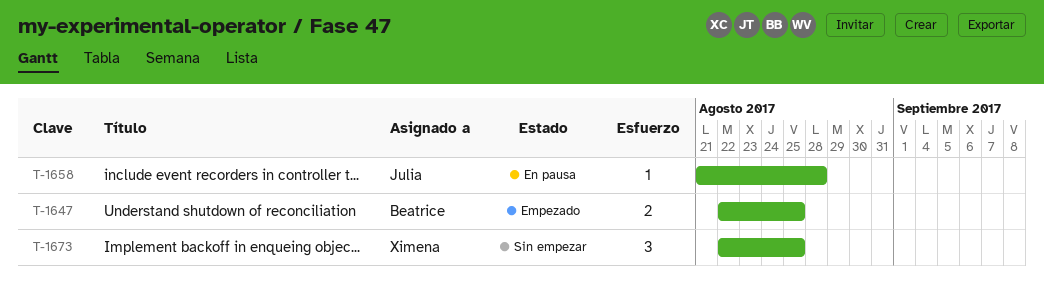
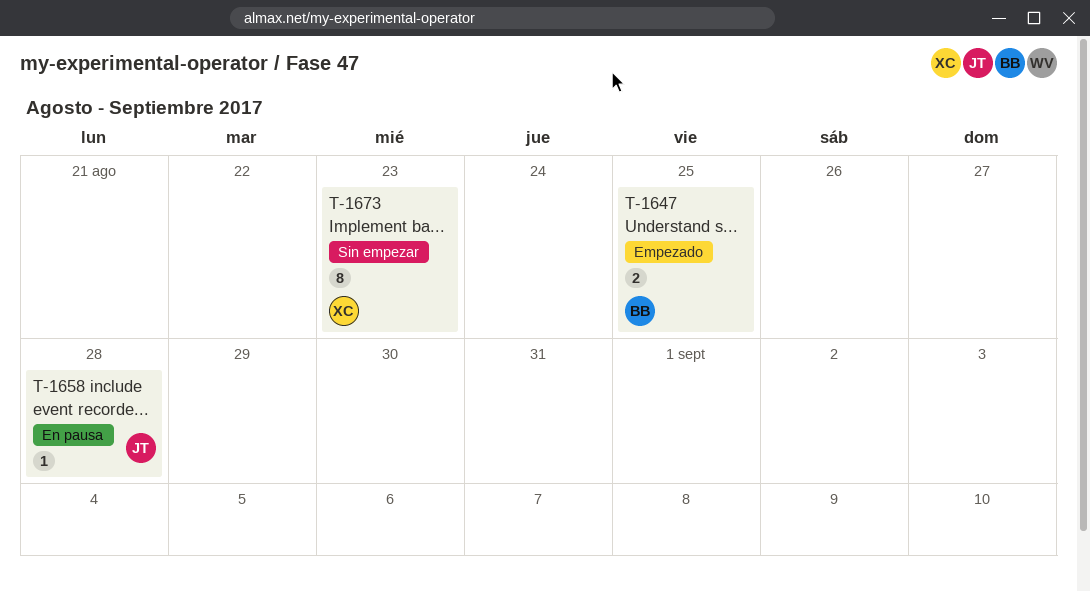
T-1673, estimate: 3 -> 8
T-1673, due: Aug 25 -> Aug 23

